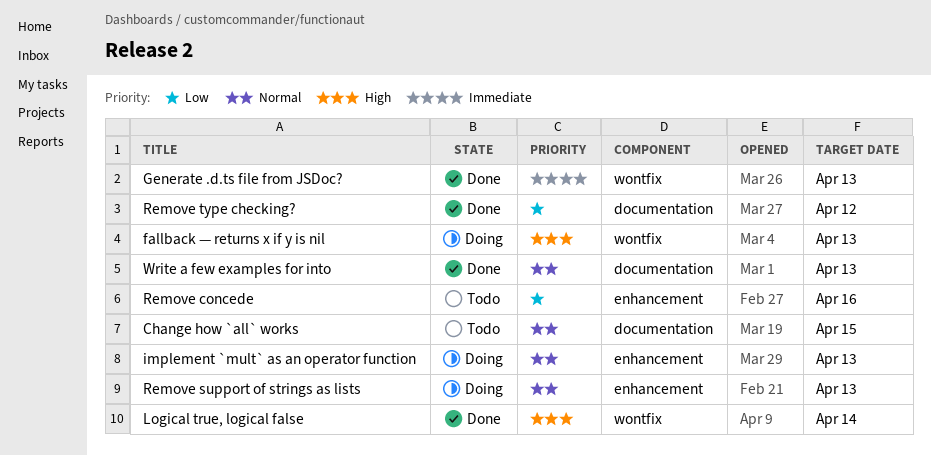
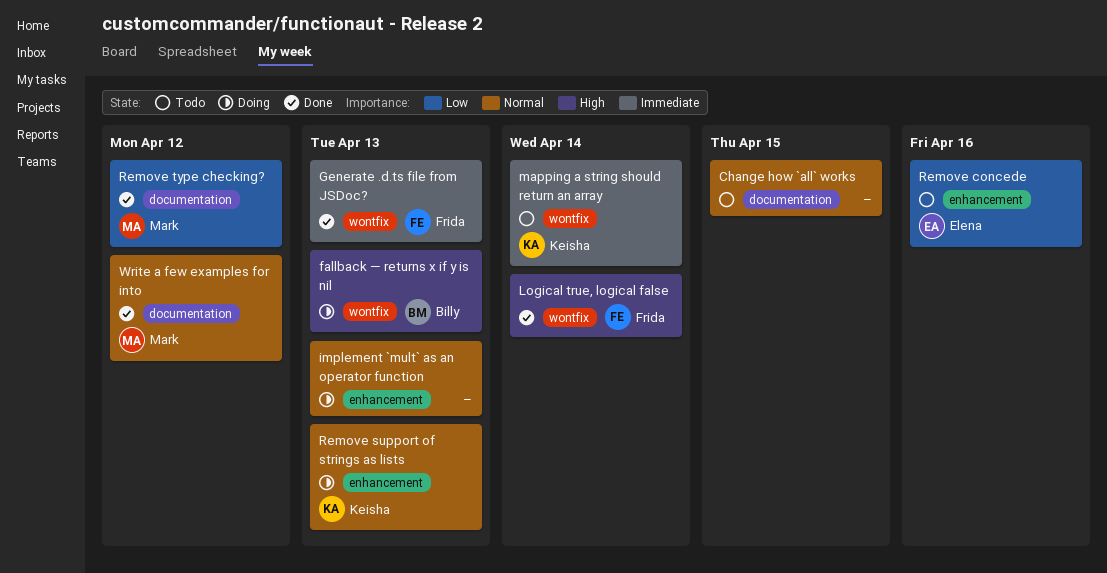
mapping a string should return an array: none -> present
Write a few examples for into, due: Apr 13 -> Apr 12

